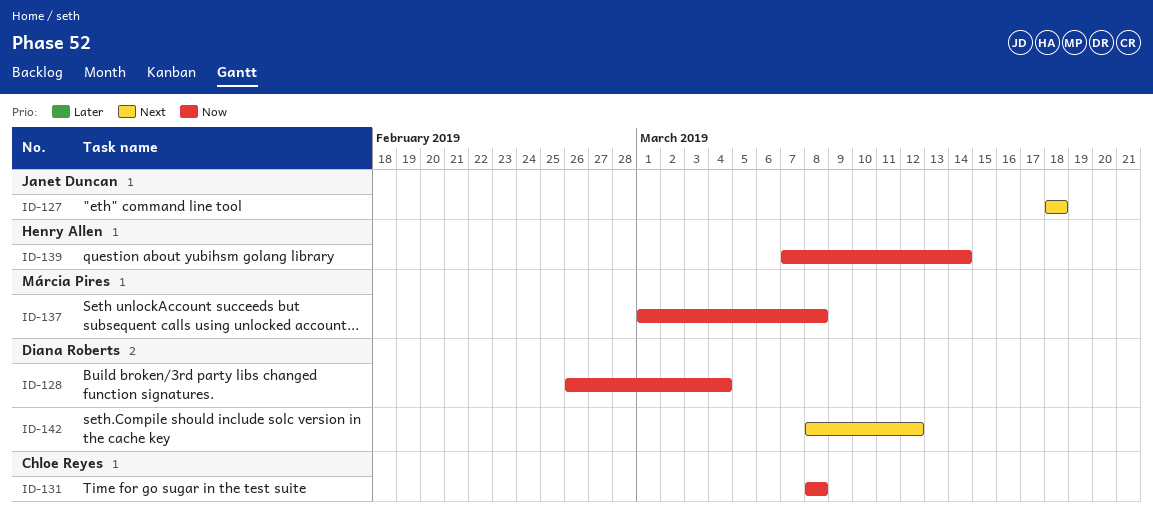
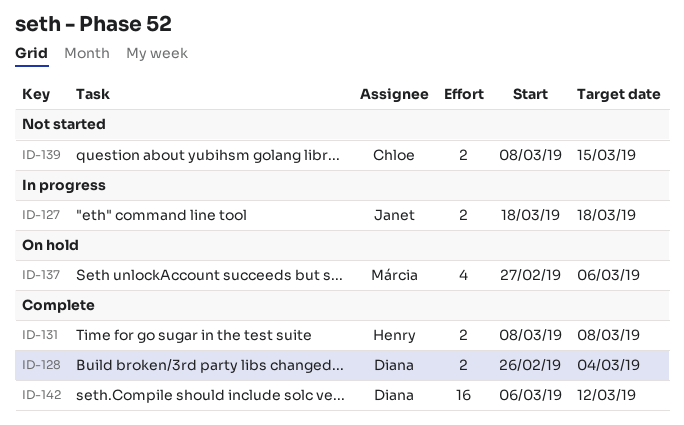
ID-131, owner: Chloe Reyes -> Henry Allen
ID-137, start: Mar 1 -> Feb 27
ID-137, due: Mar 8 -> Mar 6
ID-139, owner: Henry Allen -> Chloe Reyes
ID-139, start: Mar 7 -> Mar 8
ID-139, due: Mar 14 -> Mar 15
ID-142, start: Mar 8 -> Mar 6

